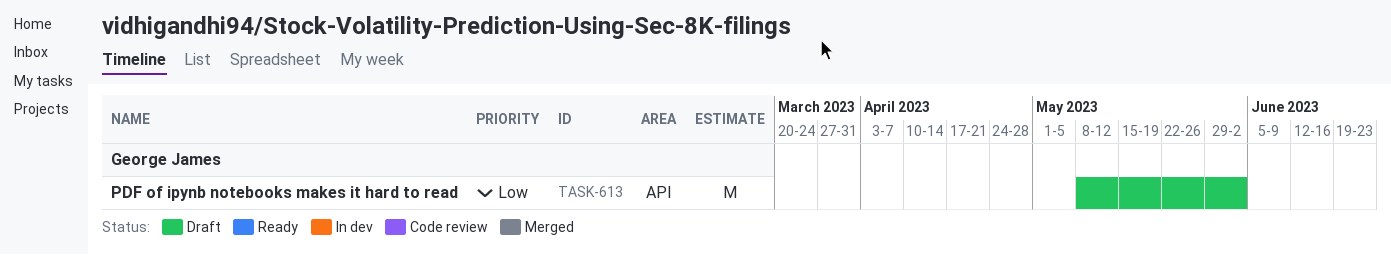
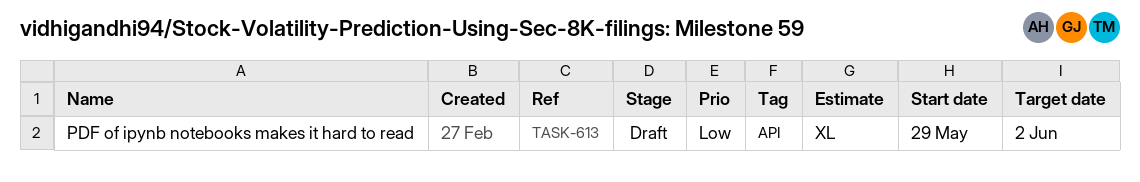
TASK-613, estimate: M -> XL
TASK-613, start: May 8 -> May 29

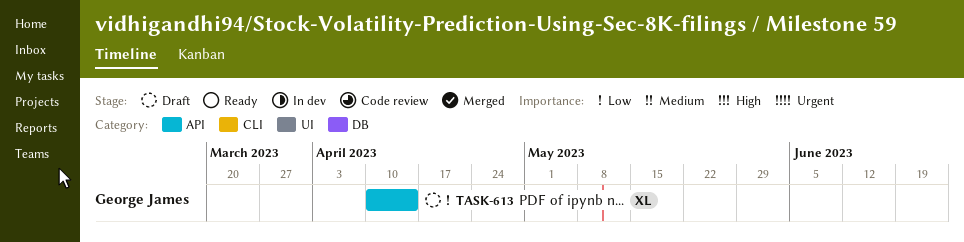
TASK-613, start: May 29 -> Apr 10
TASK-613, due: Jun 2 -> Apr 14

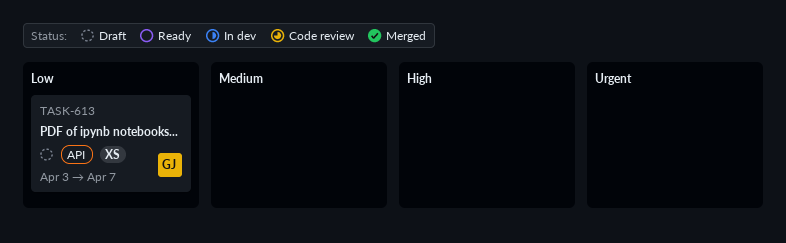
TASK-613, estimate: XL -> XS
TASK-613, start: Apr 10 -> Apr 3
TASK-613, due: Apr 14 -> Apr 7

